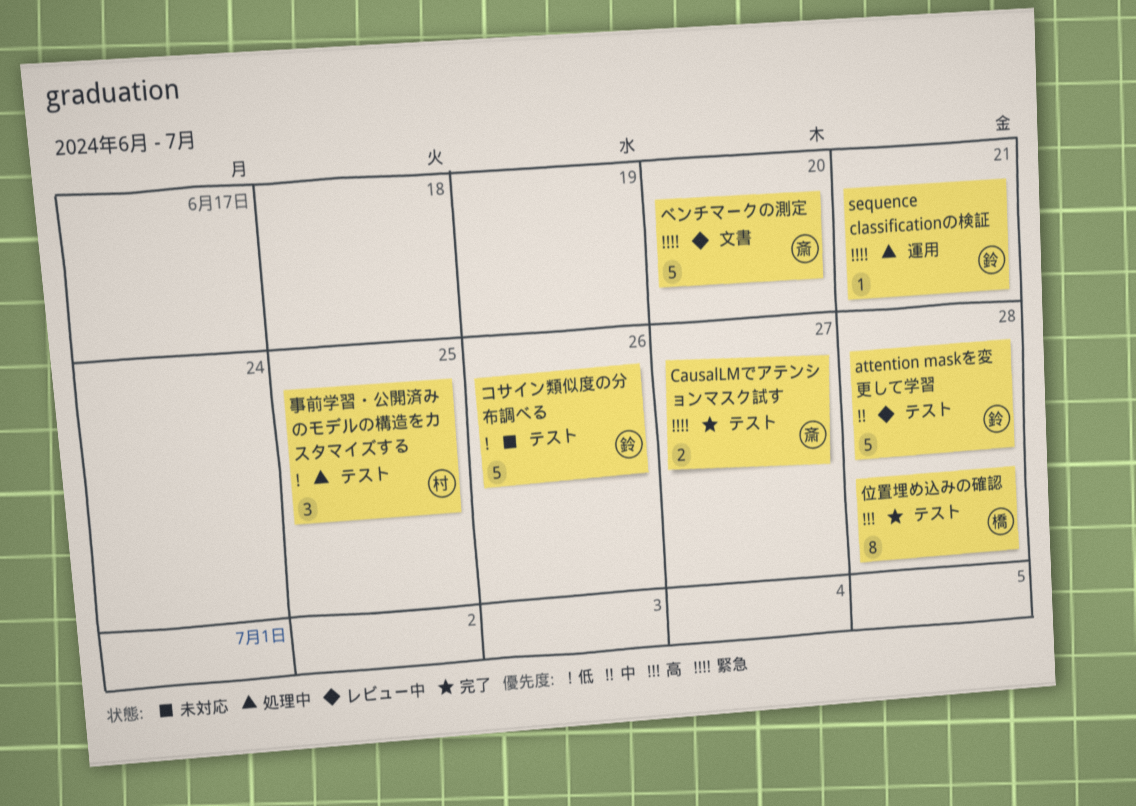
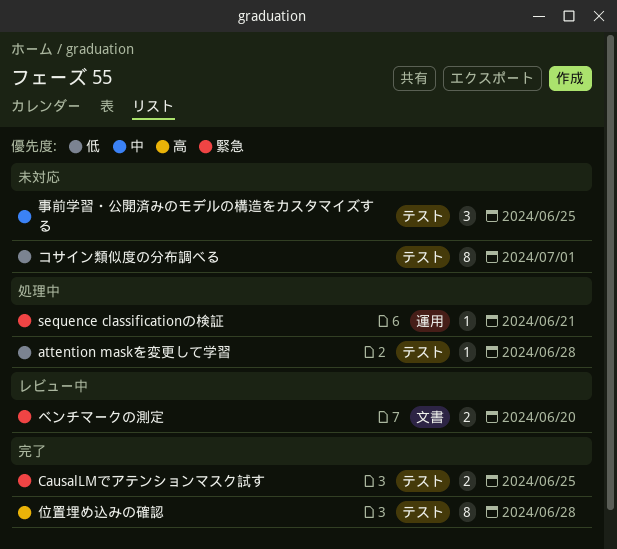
attention maskを変更して学習, status: レビュー中 -> 処理中
attention maskを変更して学習, priority: 中 -> 低
attention maskを変更して学習, estimate: 5 -> 1
CausalLMでアテンションマスク試す, due: Jun 27 -> Jun 25
コサイン類似度の分布調べる, estimate: 5 -> 8
コサイン類似度の分布調べる, due: Jun 26 -> Jul 1
ベンチマークの測定, estimate: 5 -> 2
事前学習・公開済みのモデルの構造をカスタマイズする, status: 処理中 -> 未対応
事前学習・公開済みのモデルの構造をカスタマイズする, priority: 低 -> 中

